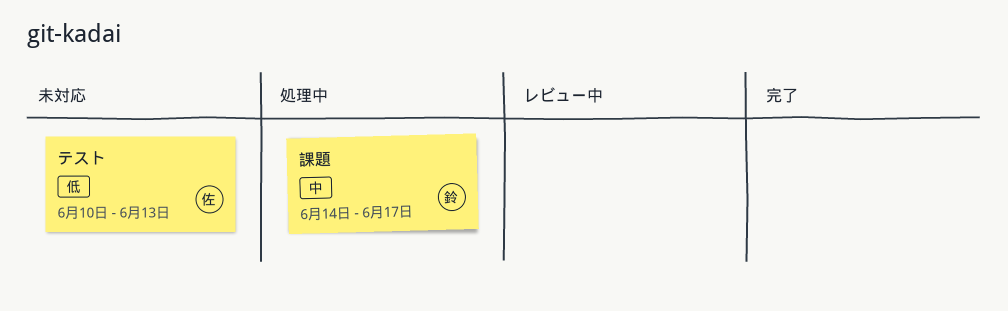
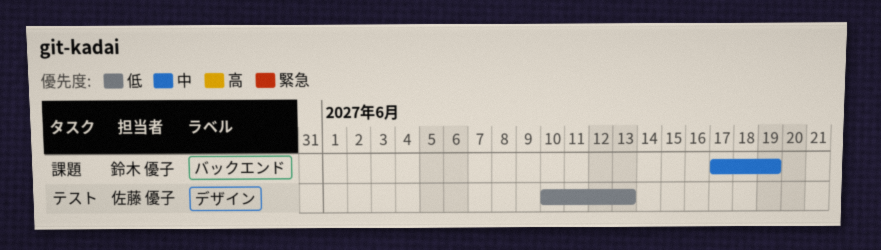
課題, start: Jun 14 -> Jun 17
課題, due: Jun 17 -> Jun 19

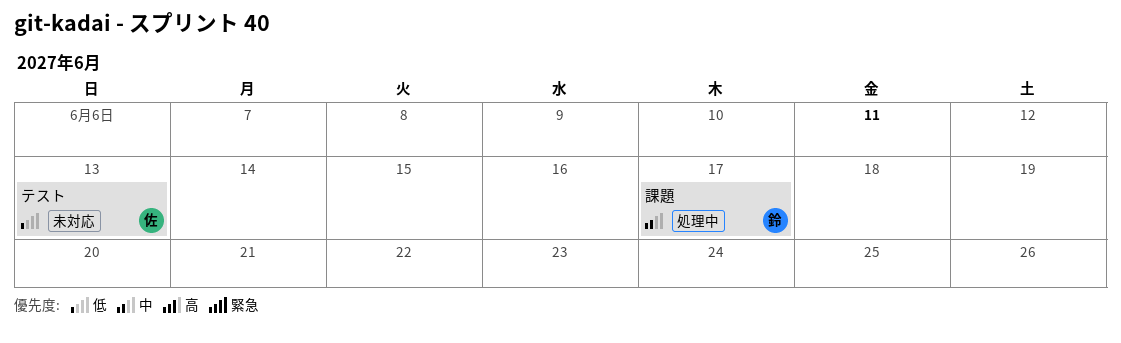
課題, due: Jun 19 -> Jun 17

